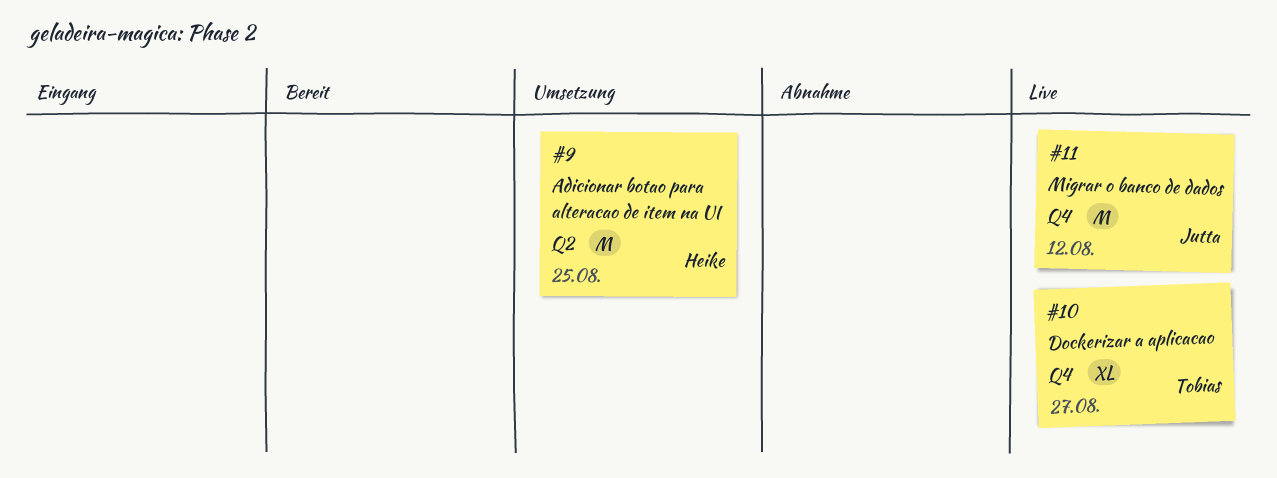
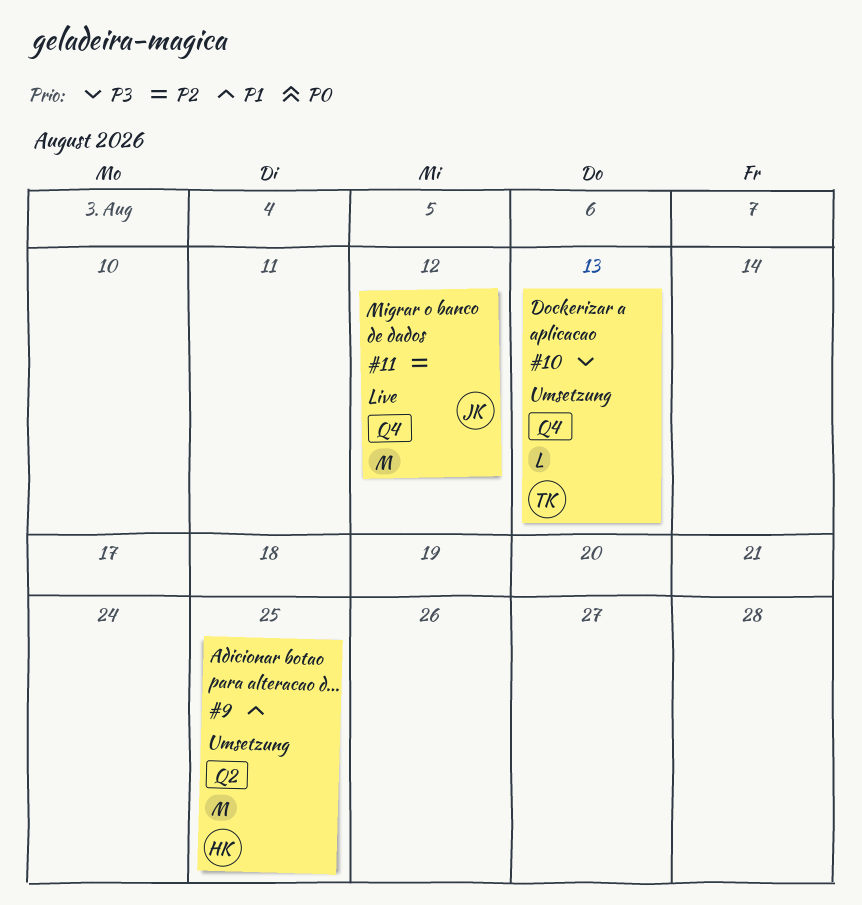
#10, status: Live -> Umsetzung
#10, estimate: XL -> L
#10, due: Aug 27 -> Aug 13

